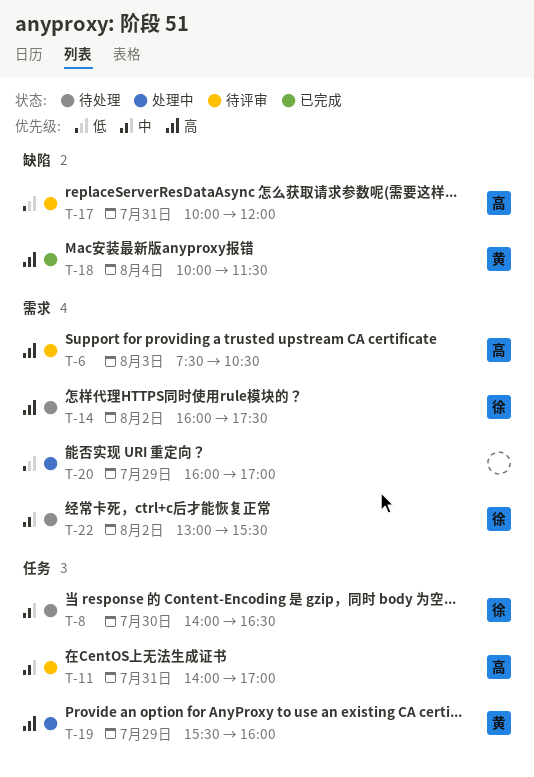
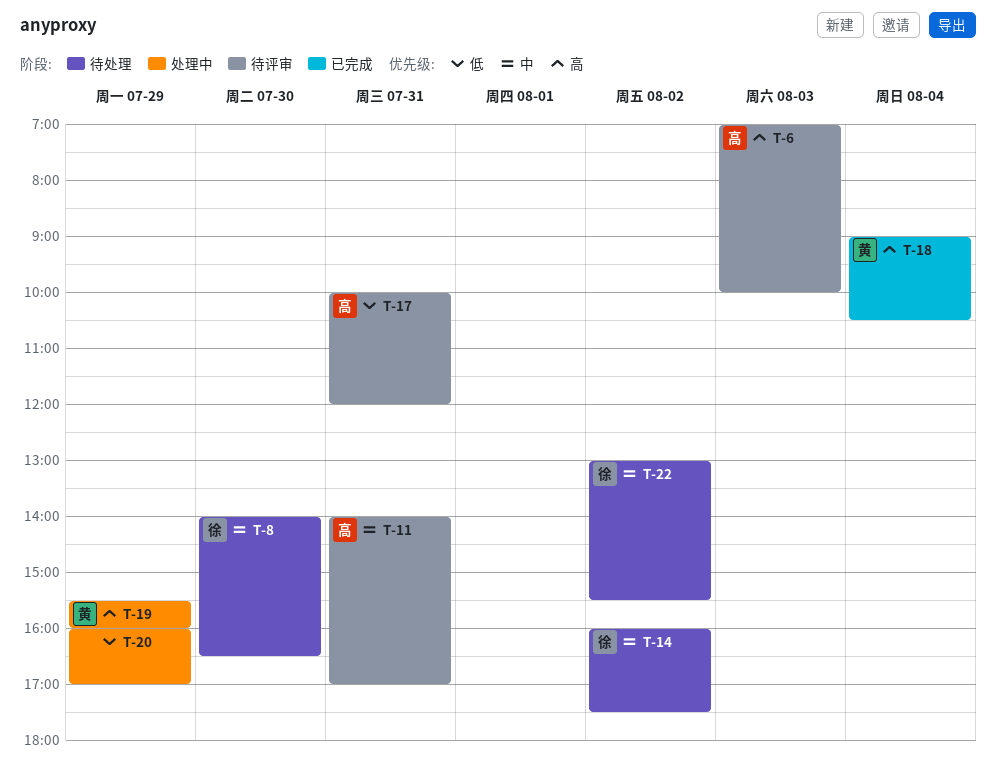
T-6, begins: 07:30 -> 07:00
T-6, ends: 10:30 -> 10:00
T-14, priority: 高 -> 中
T-18, begins: 10:00 -> 09:00
T-18, ends: 11:30 -> 10:30

